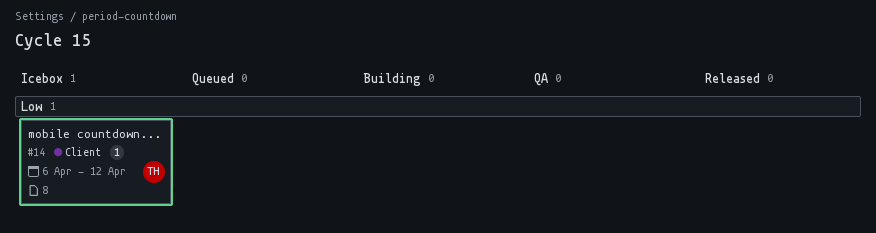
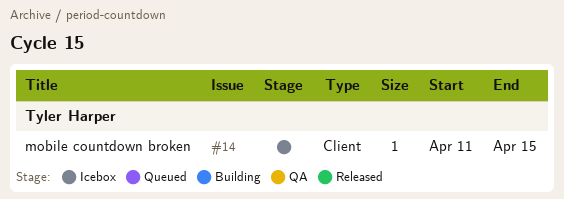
#14, start: Apr 6 -> Apr 11
#14, due: Apr 12 -> Apr 15

